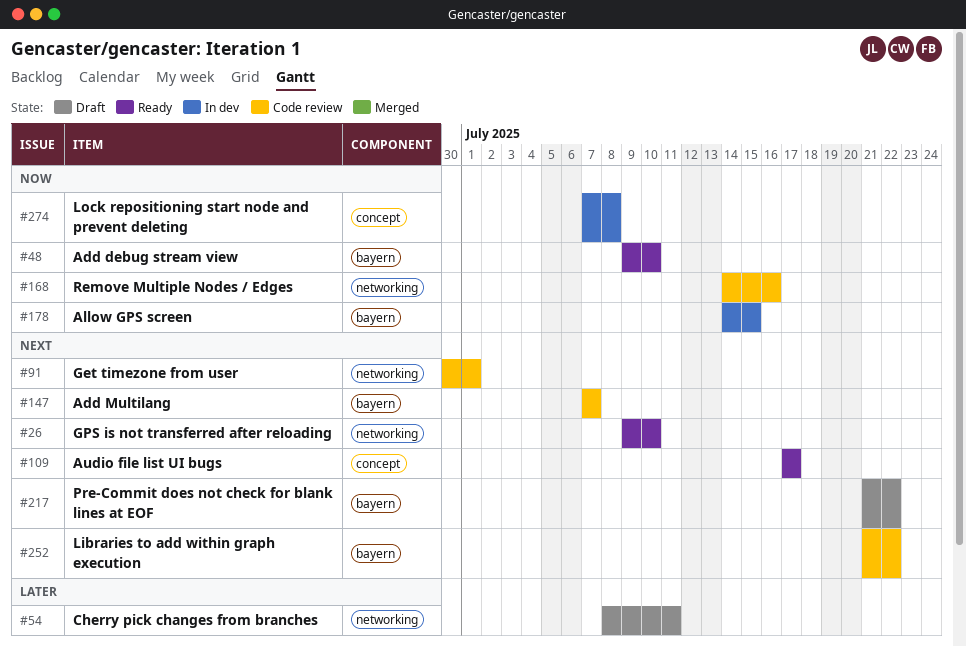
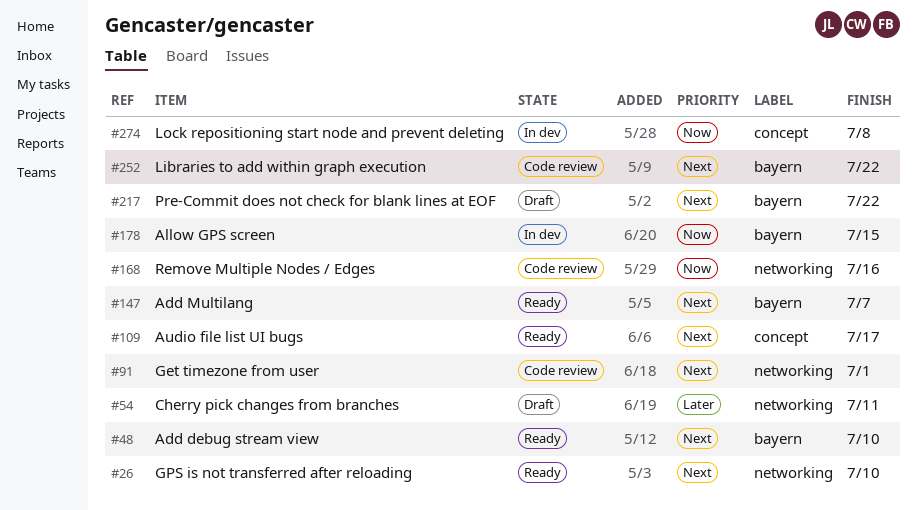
#48, priority: Now -> Next
#147, status: Code review -> Ready

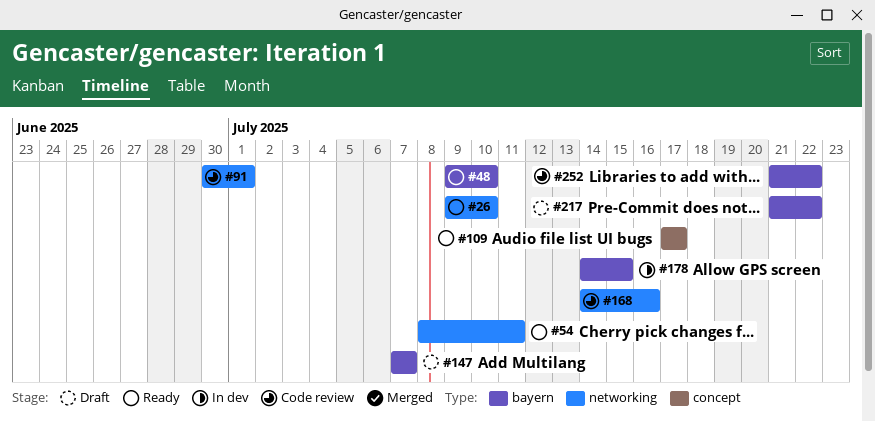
#54, status: Draft -> Ready
#147, status: Ready -> Draft
#274: present -> none

